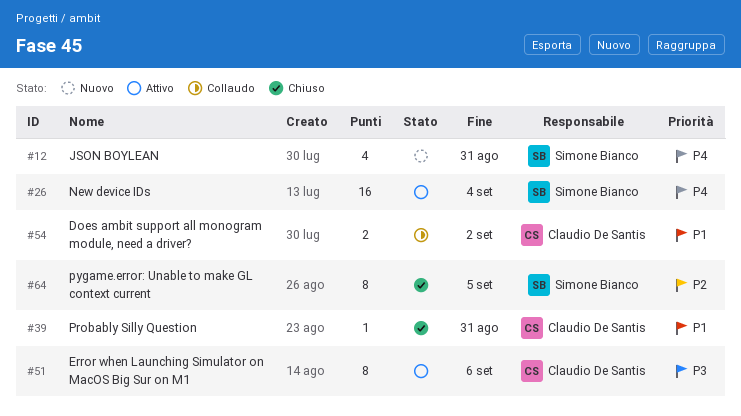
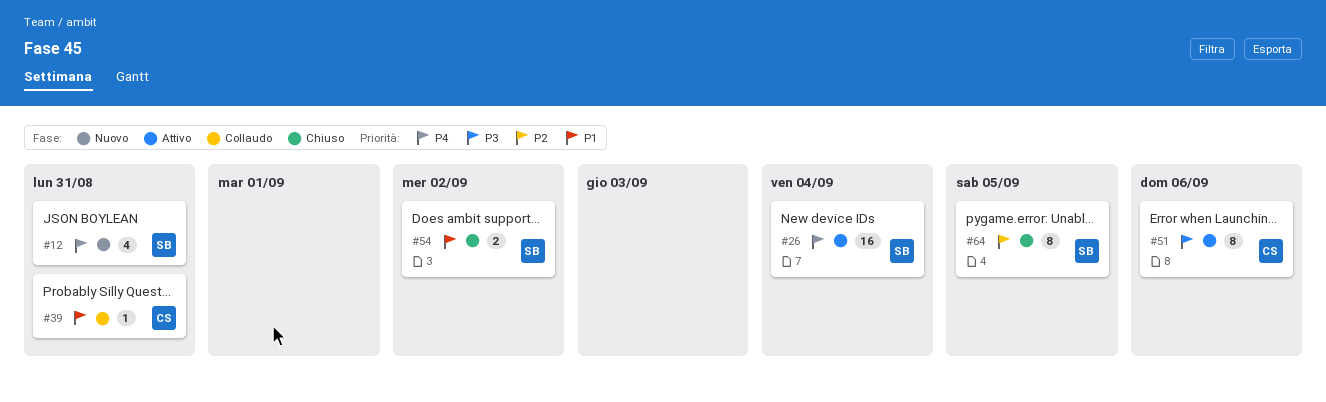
#39, status: Chiuso -> Collaudo
#54, status: Collaudo -> Chiuso
#54, owner: Claudio De Santis -> Simone Bianco

